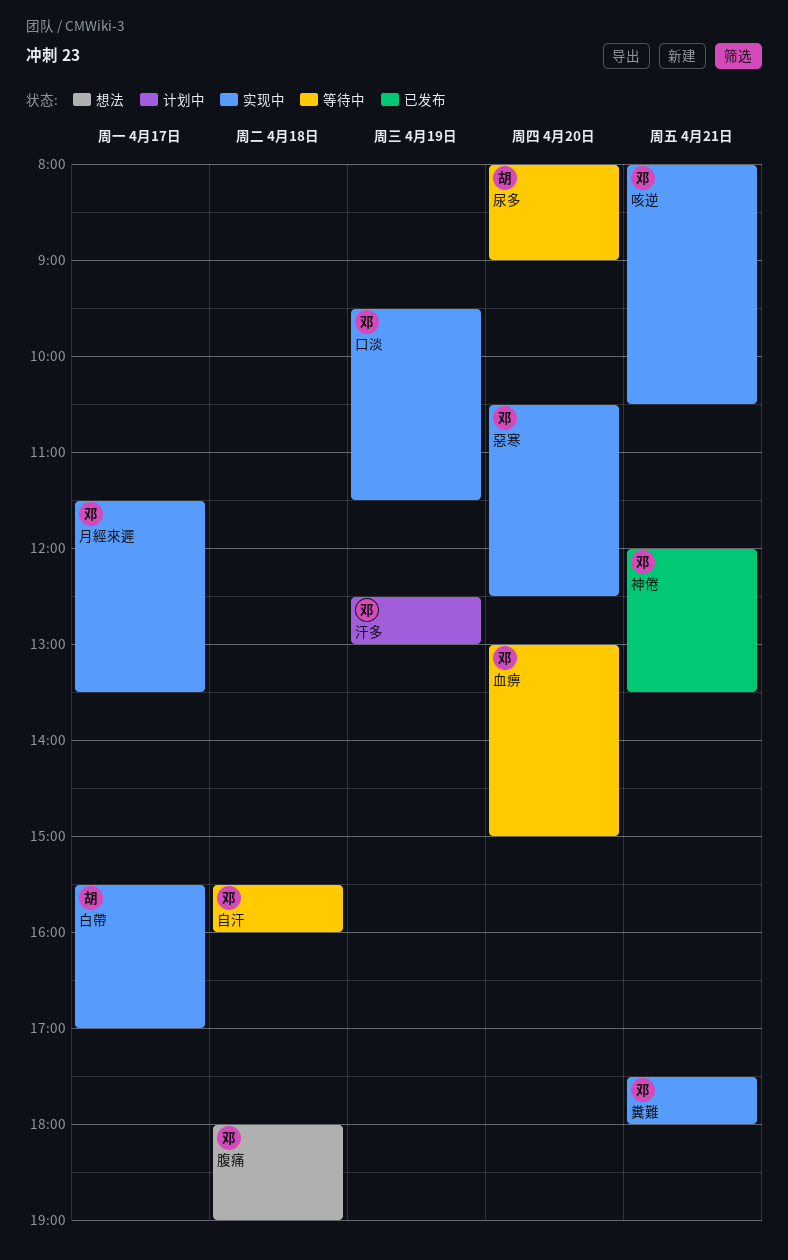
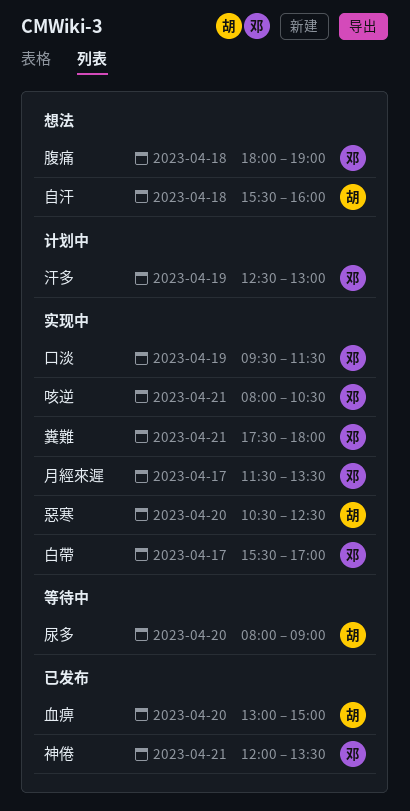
惡寒, owner: 邓 -> 胡
白帶, owner: 胡 -> 邓
自汗, status: 等待中 -> 想法
自汗, owner: 邓 -> 胡
血痹, status: 等待中 -> 已发布
血痹, owner: 邓 -> 胡

